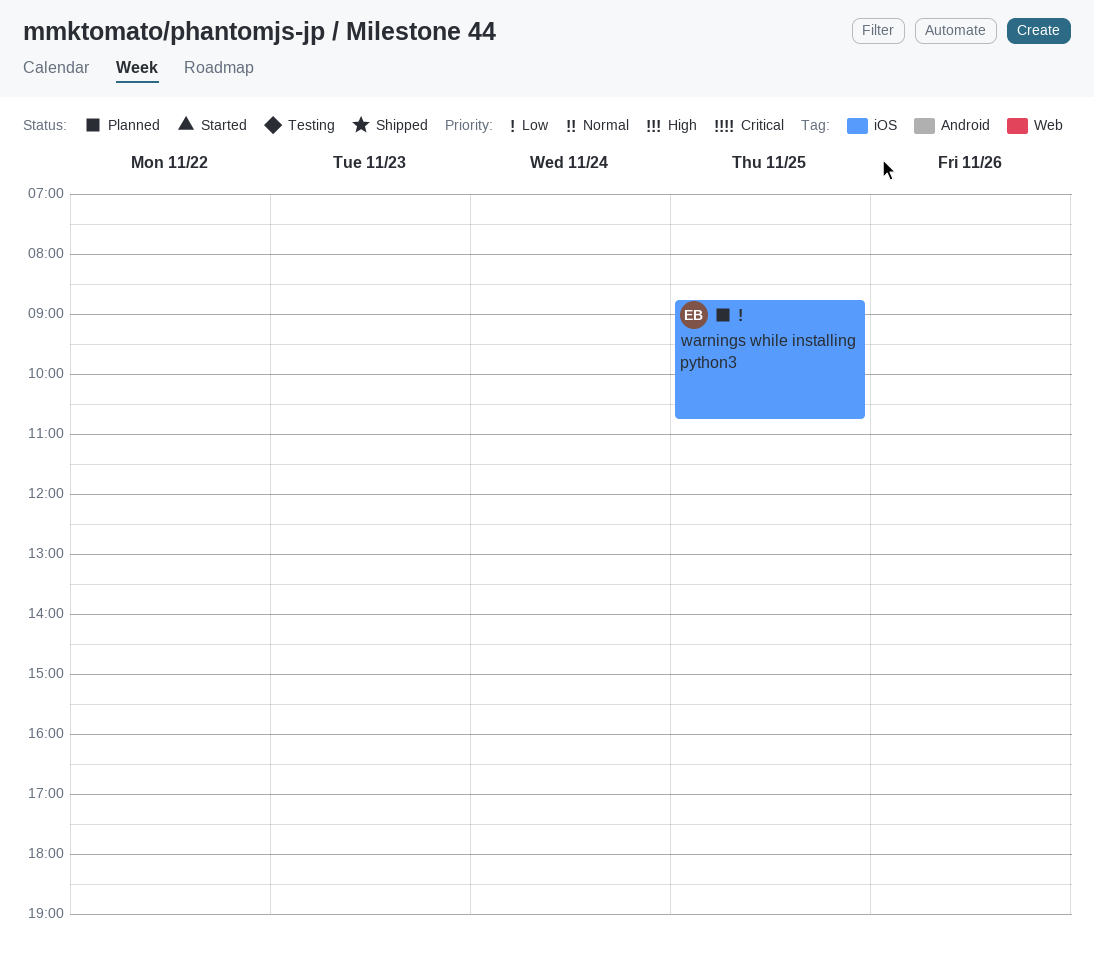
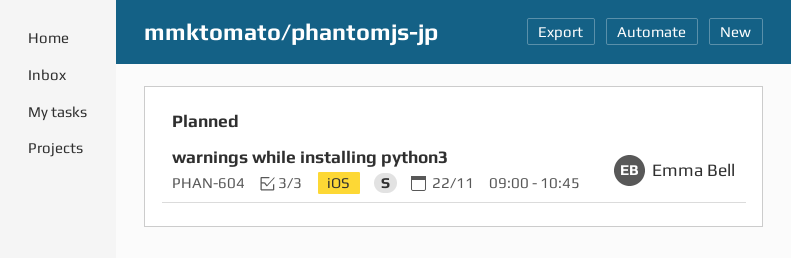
warnings while installing python3, day: Nov 25 -> Nov 22
warnings while installing python3, begins: 08:45 -> 09:00

